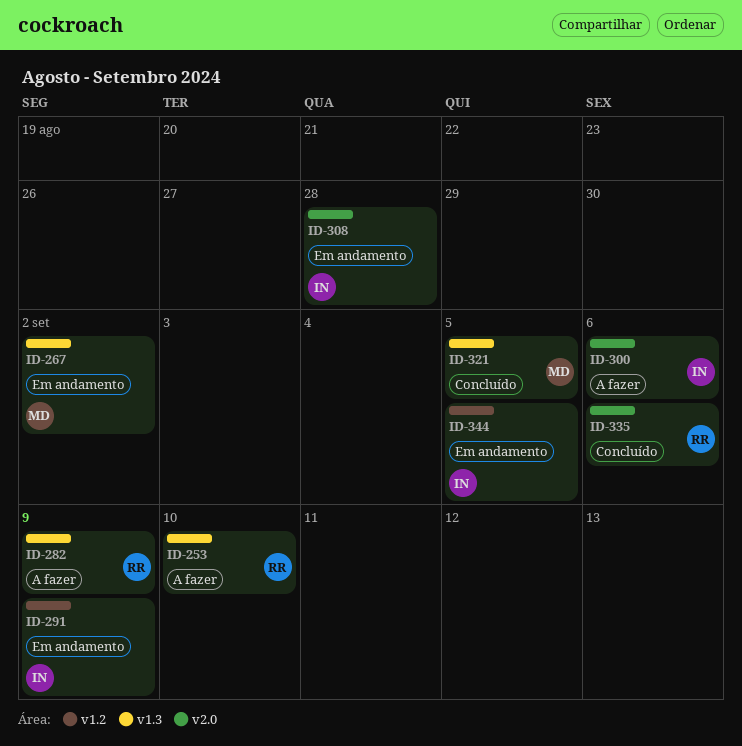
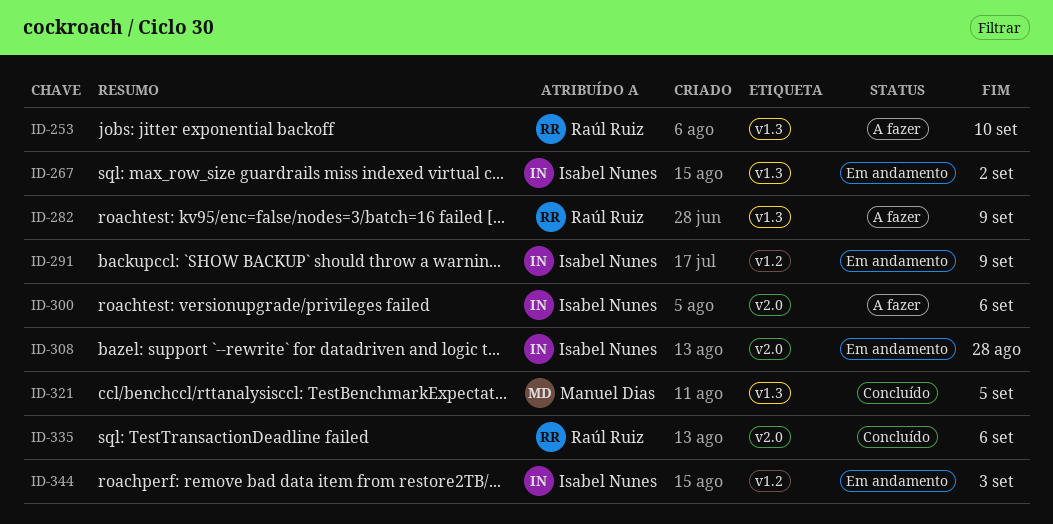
ID-267, owner: Manuel Dias -> Isabel Nunes
ID-344, due: Sep 5 -> Sep 3

